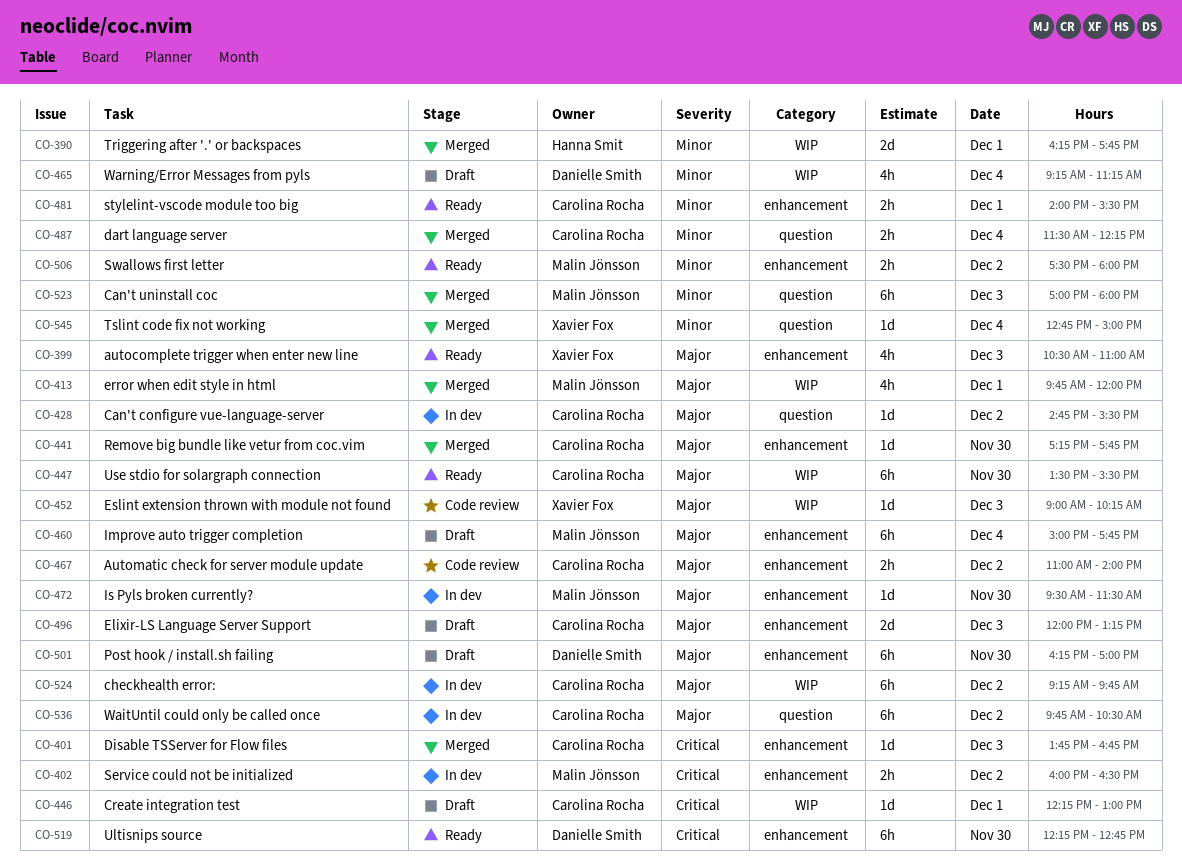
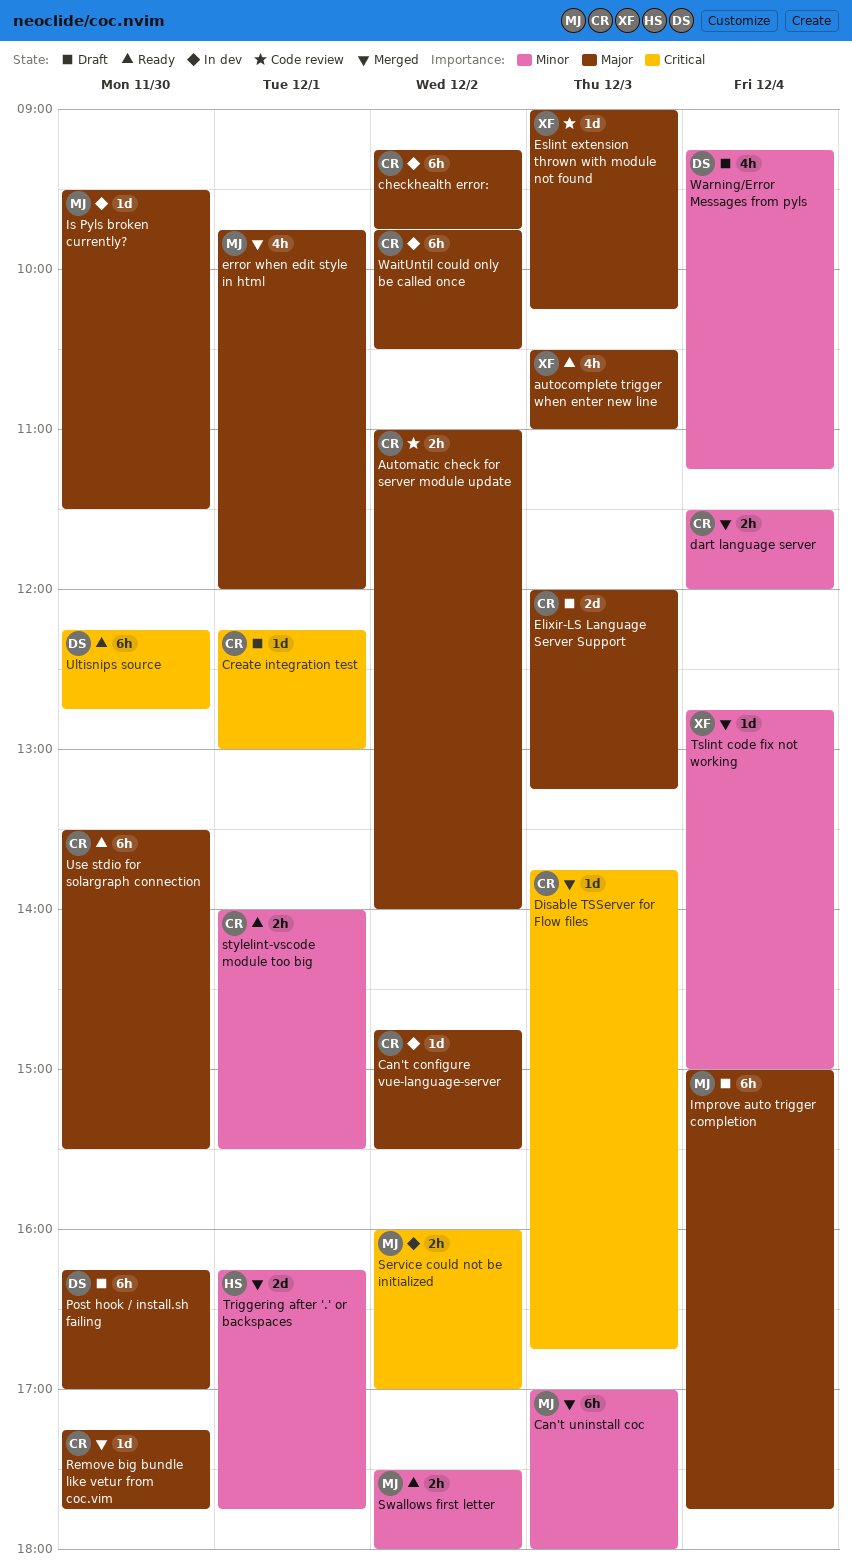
dart language server, ends: 12:15 -> 12:00
Service could not be initialized, ends: 16:30 -> 17:00

